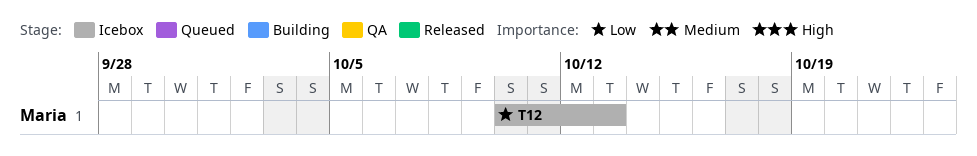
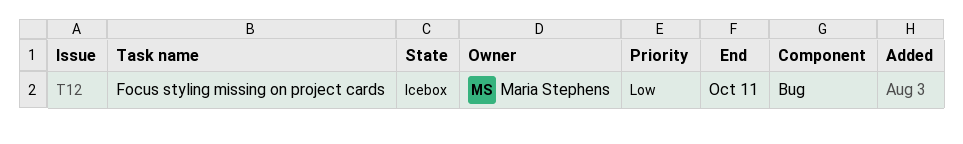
T12, due: Oct 13 -> Oct 11

